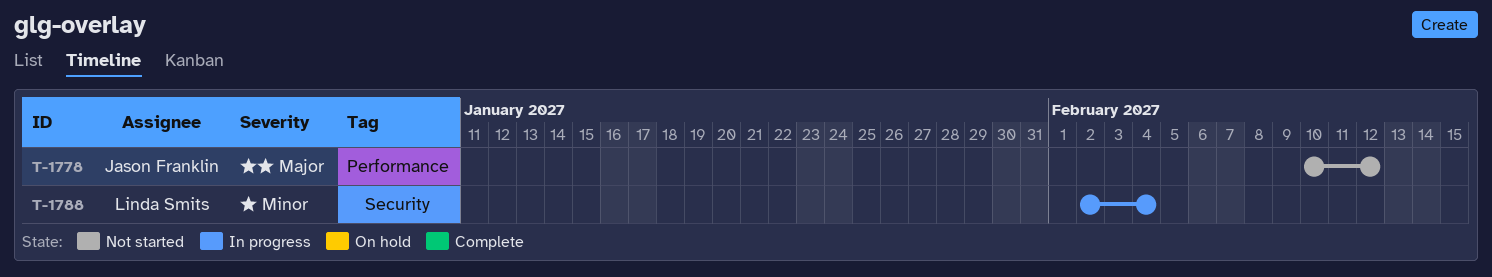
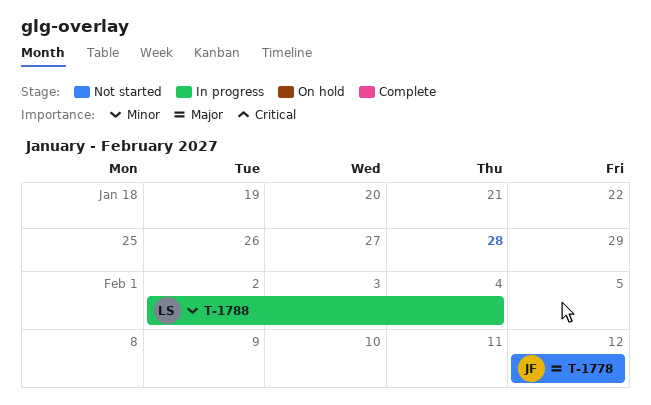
T-1778, start: Feb 10 -> Feb 12

